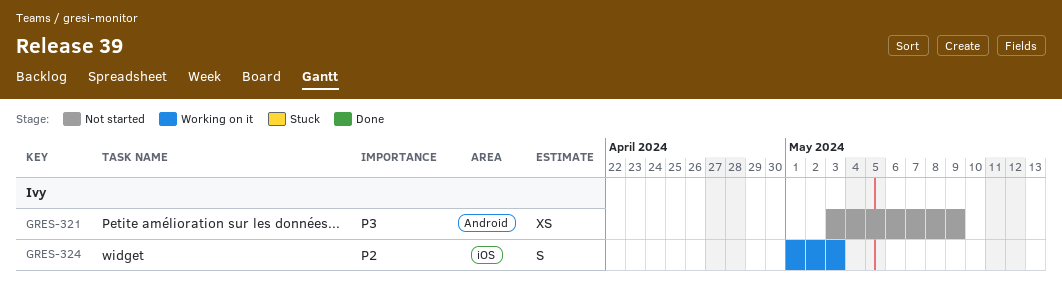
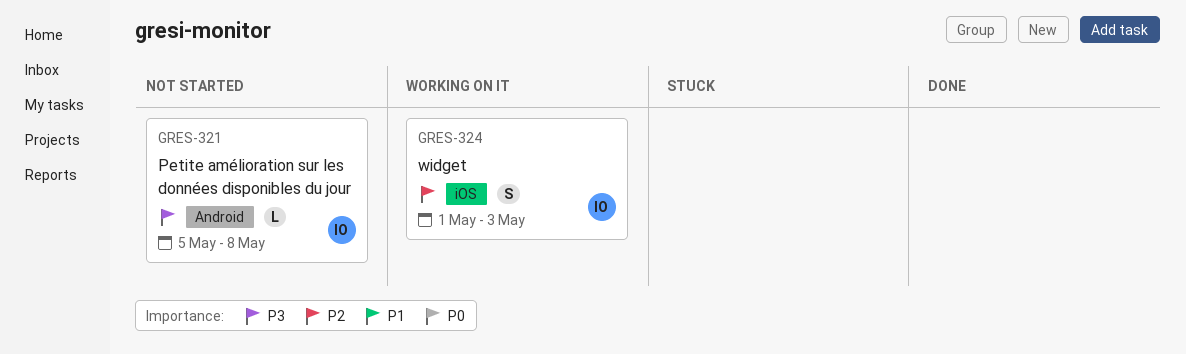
GRES-321, estimate: XS -> L
GRES-321, start: May 3 -> May 5
GRES-321, due: May 9 -> May 8

